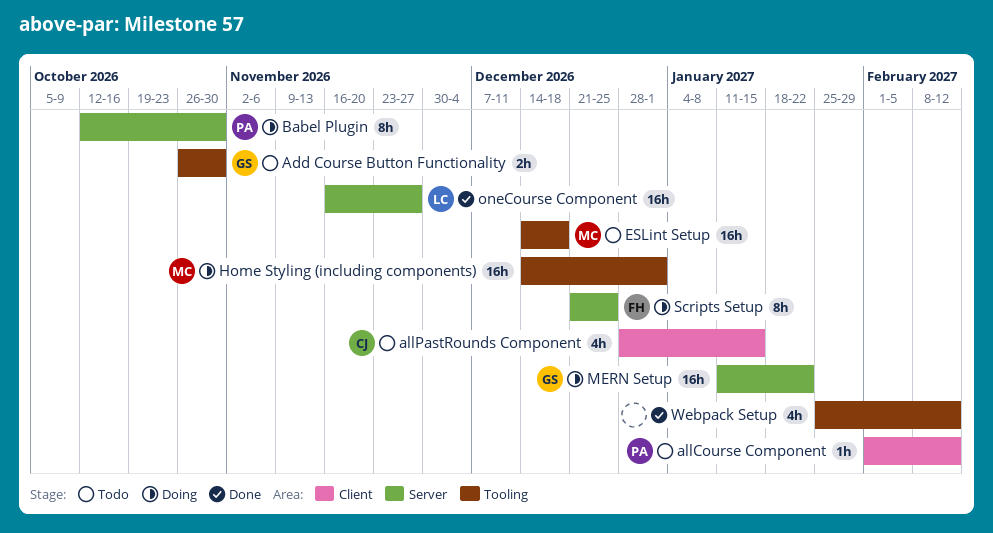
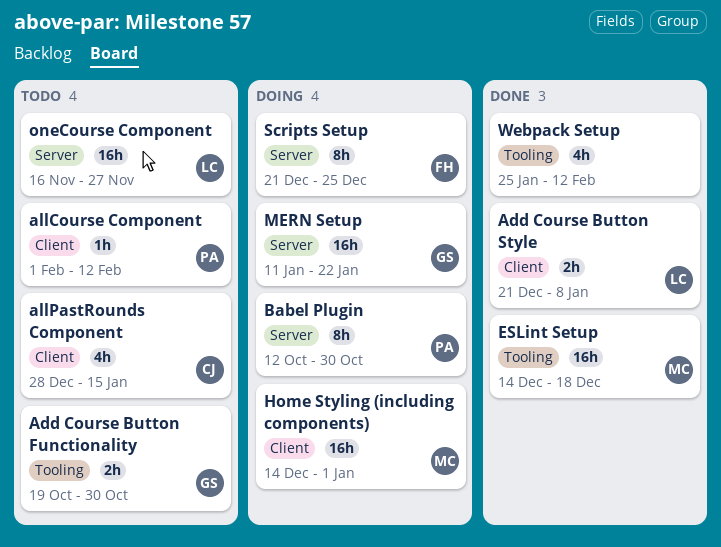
Add Course Button Functionality, start: Oct 26 -> Oct 19
Add Course Button Style: none -> present
ESLint Setup, status: Todo -> Done
Home Styling (including components), label: Tooling -> Client
oneCourse Component, status: Done -> Todo

